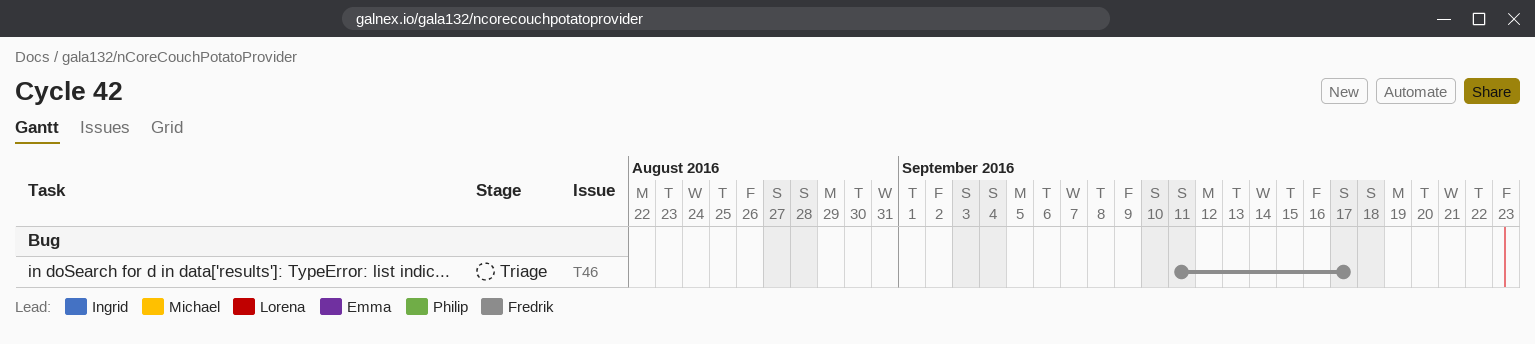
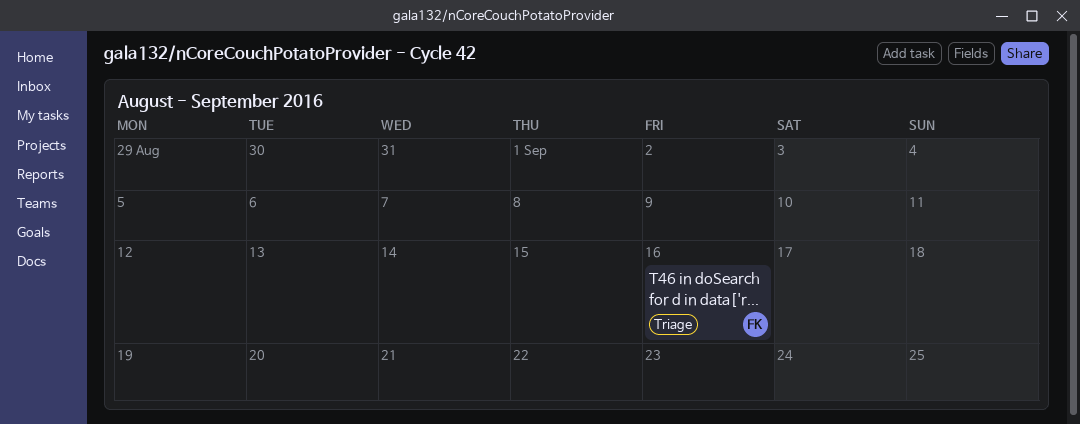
T46, due: Sep 17 -> Sep 16

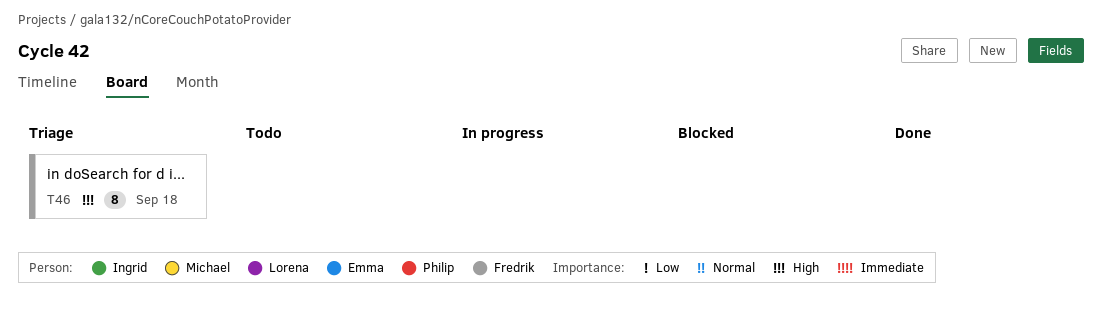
T46, due: Sep 16 -> Sep 18

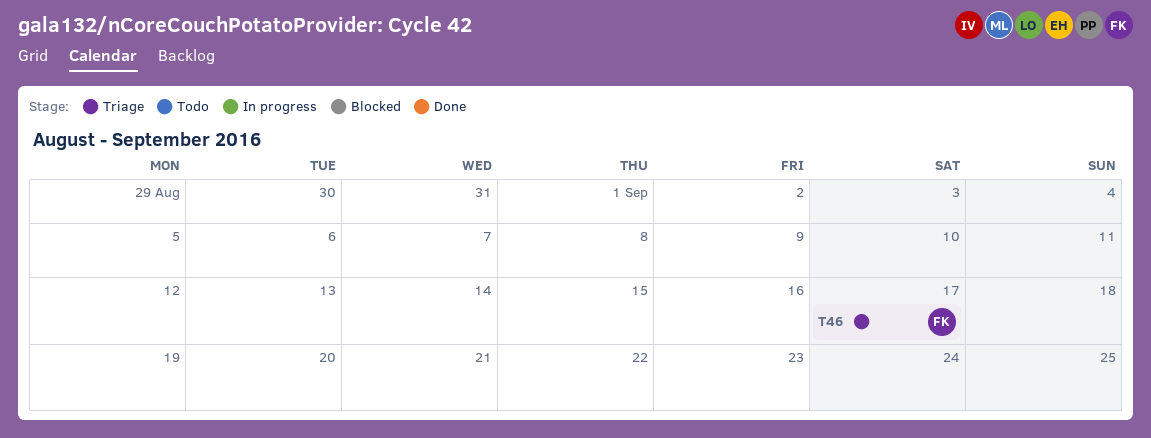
T46, due: Sep 18 -> Sep 17

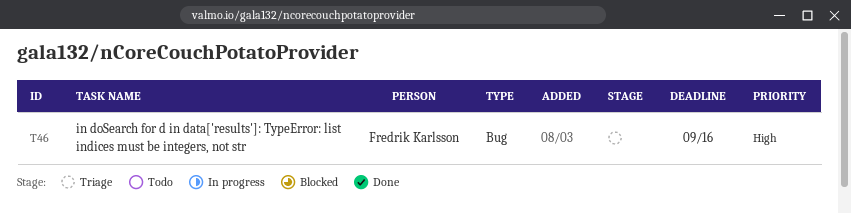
T46, due: Sep 17 -> Sep 16

